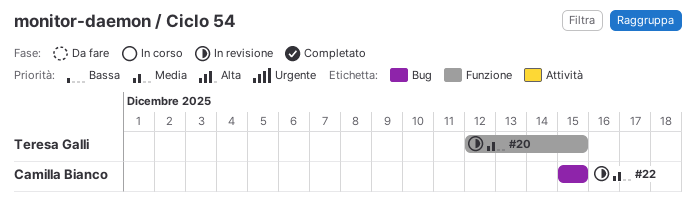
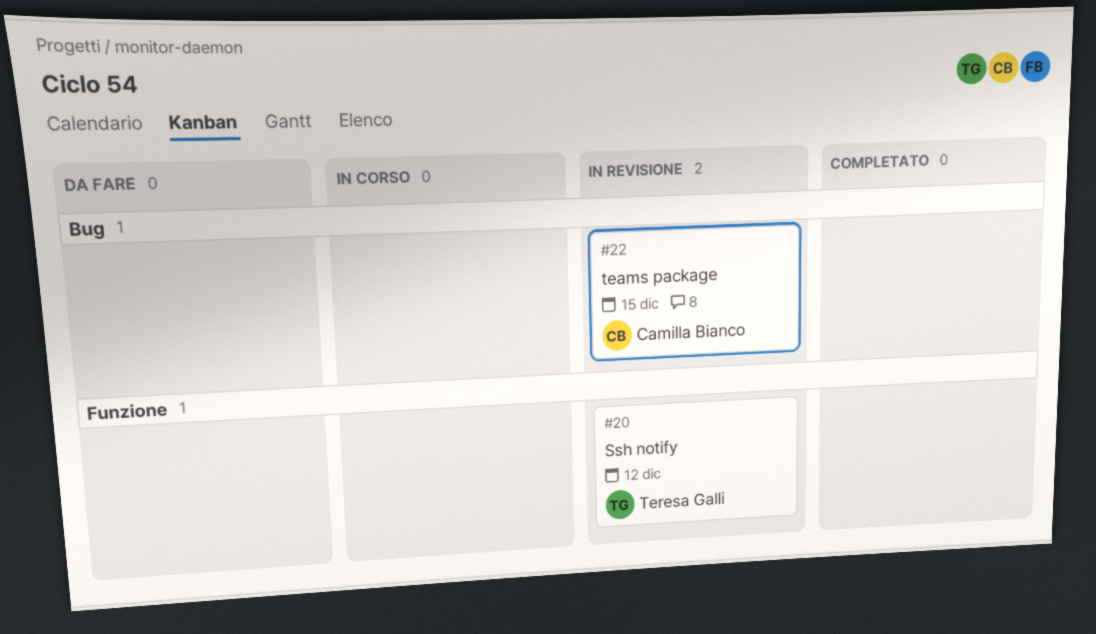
#20, due: Dec 15 -> Dec 12

